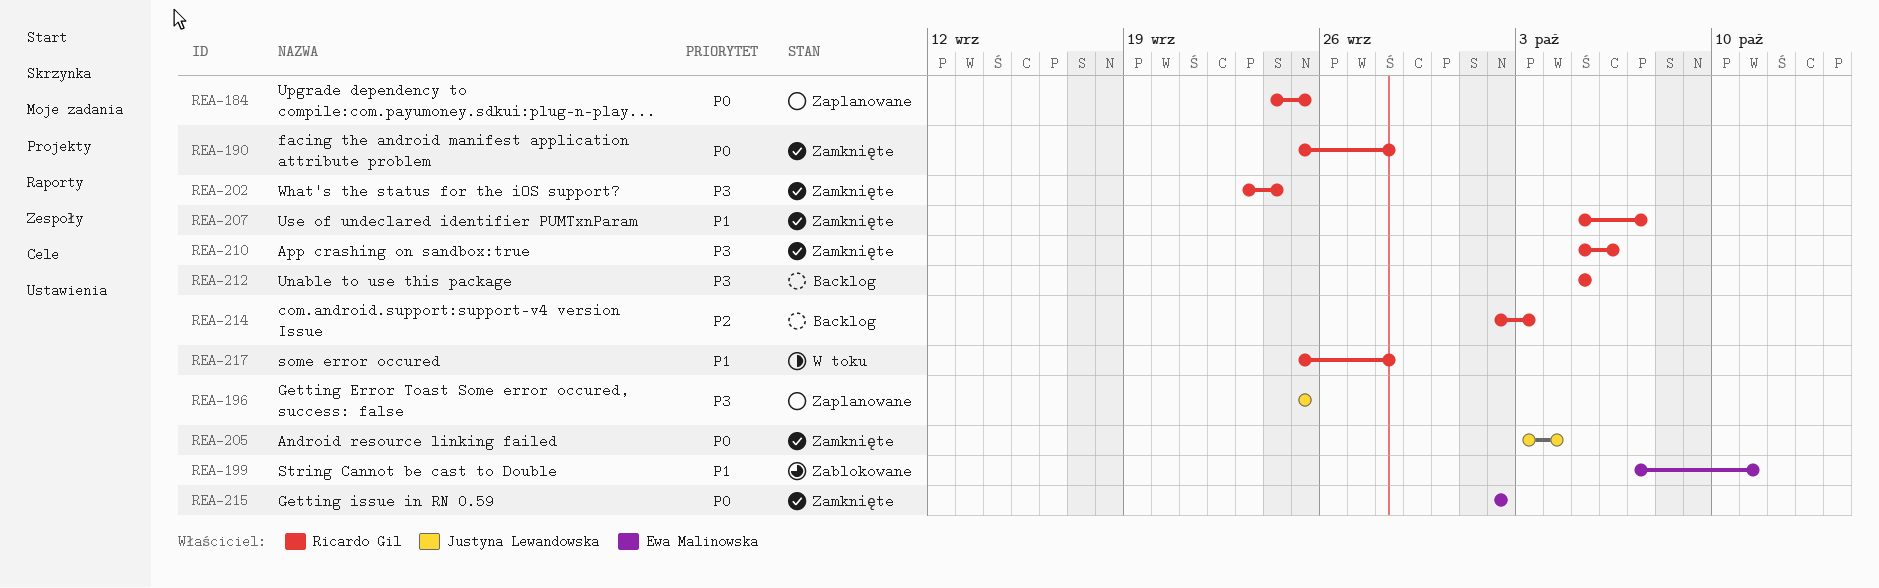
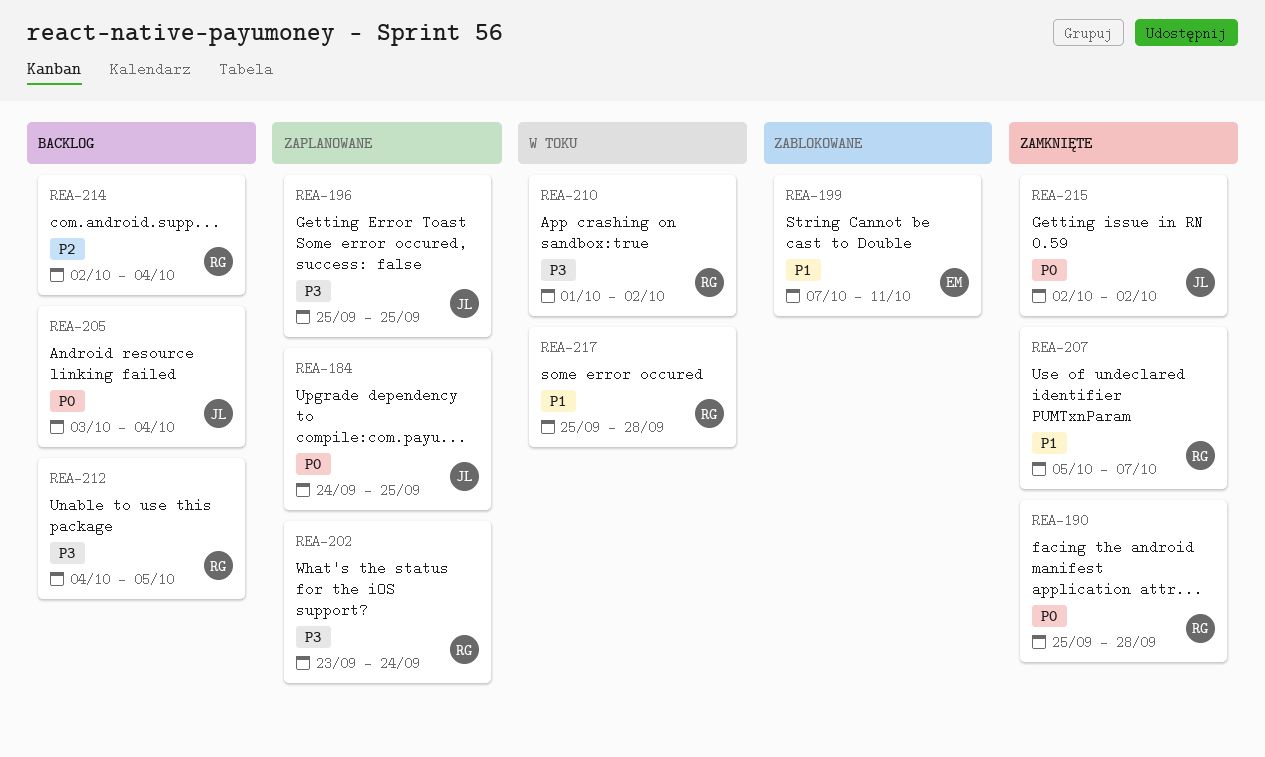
REA-184, owner: Ricardo Gil -> Justyna Lewandowska
REA-202, status: Zamknięte -> Zaplanowane
REA-205, status: Zamknięte -> Backlog
REA-210, status: Zamknięte -> W toku
REA-210, start: Oct 5 -> Oct 1
REA-210, due: Oct 6 -> Oct 2
REA-212, start: Oct 5 -> Oct 4
REA-214, due: Oct 3 -> Oct 4
REA-215, owner: Ewa Malinowska -> Justyna Lewandowska

